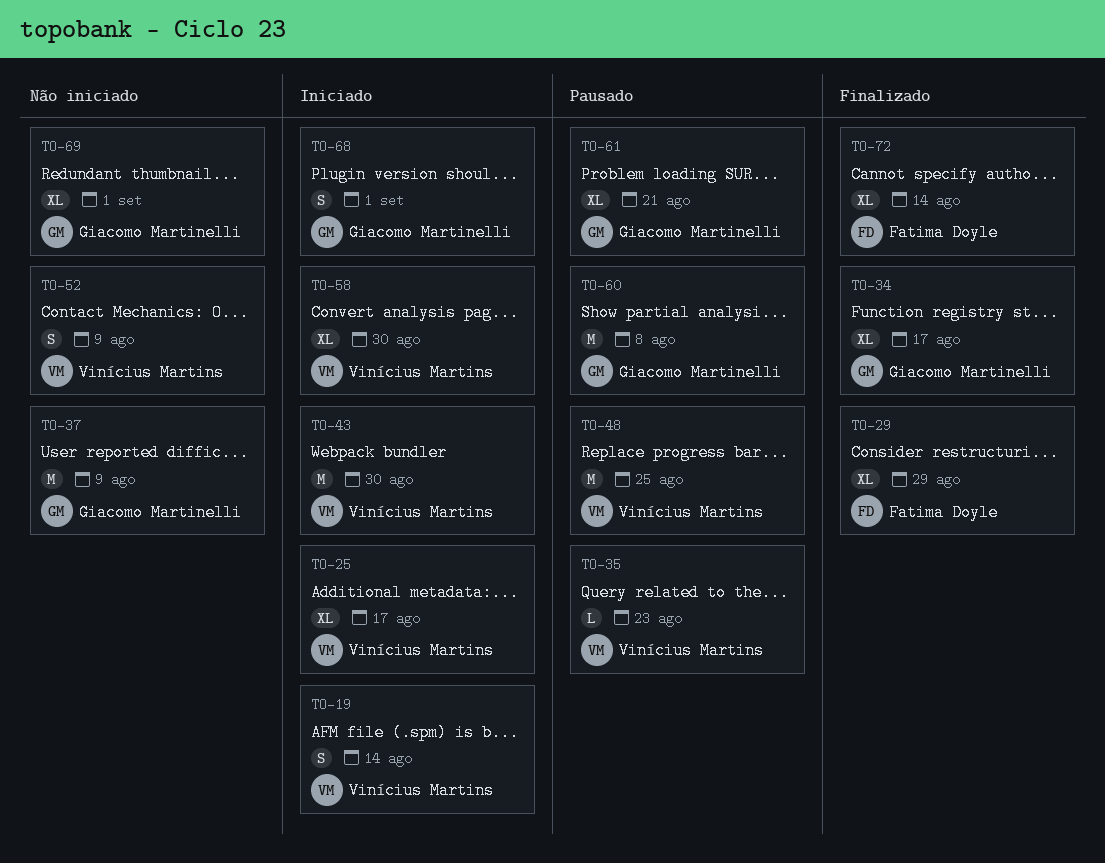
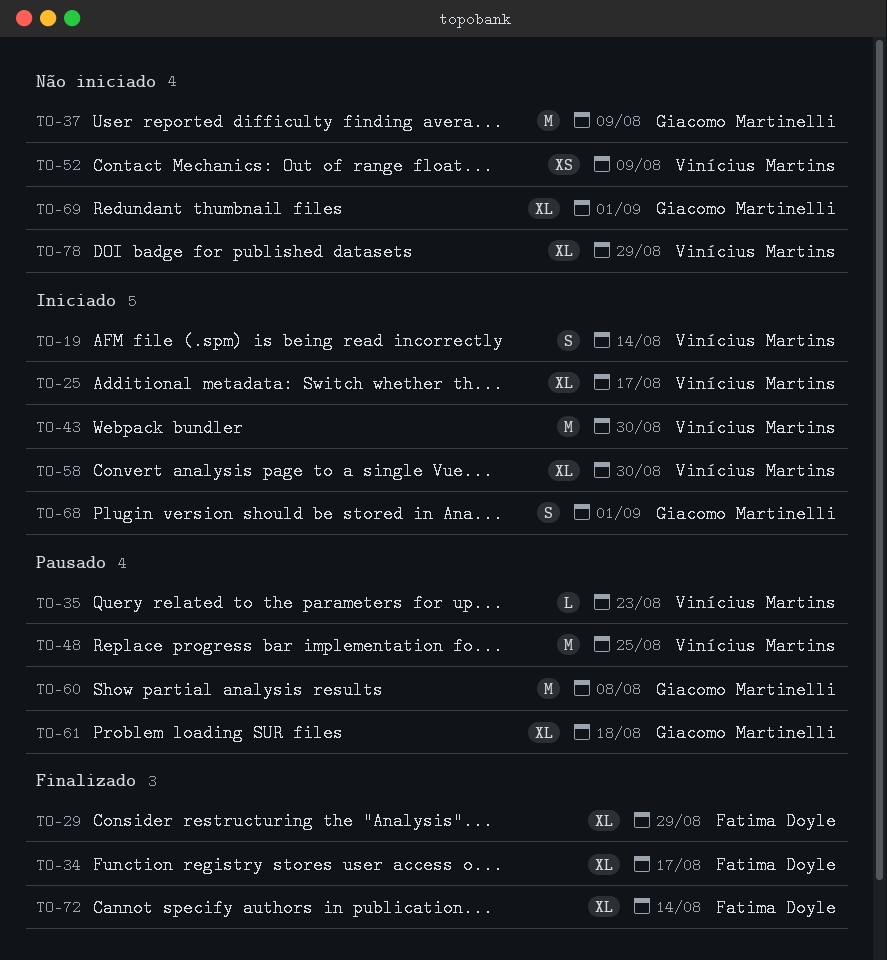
TO-34, owner: Giacomo Martinelli -> Fatima Doyle
TO-52, estimate: S -> XS
TO-61, due: Aug 21 -> Aug 18
TO-78: none -> present

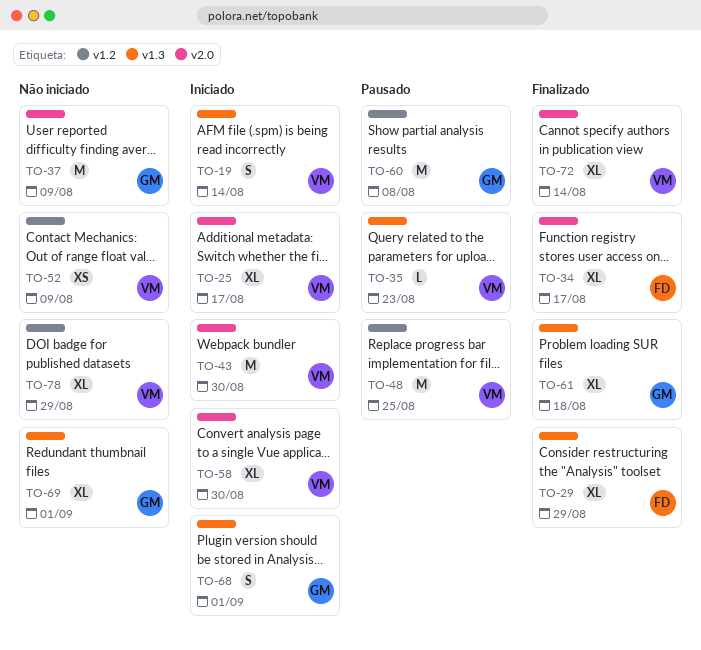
TO-61, status: Pausado -> Finalizado
TO-72, owner: Fatima Doyle -> Vinícius Martins

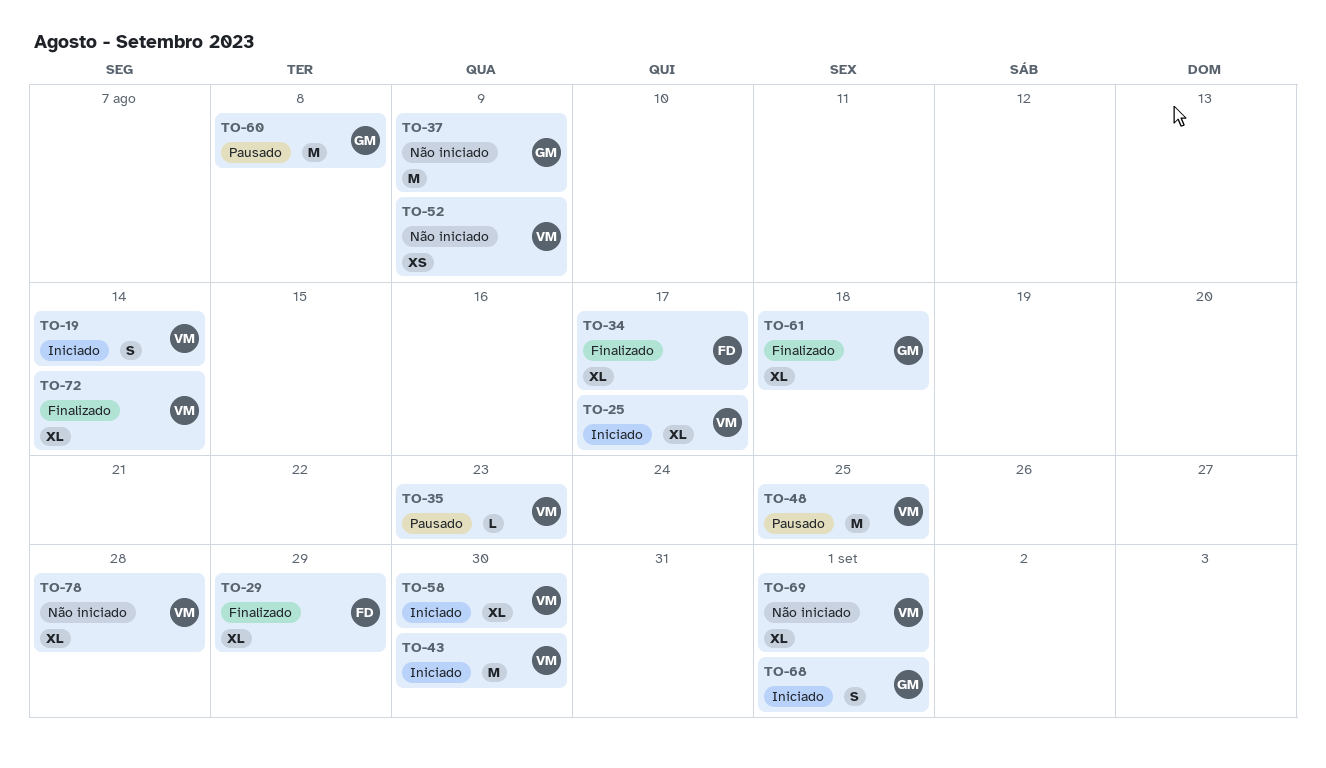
TO-69, owner: GM -> VM
TO-78, due: Aug 29 -> Aug 28

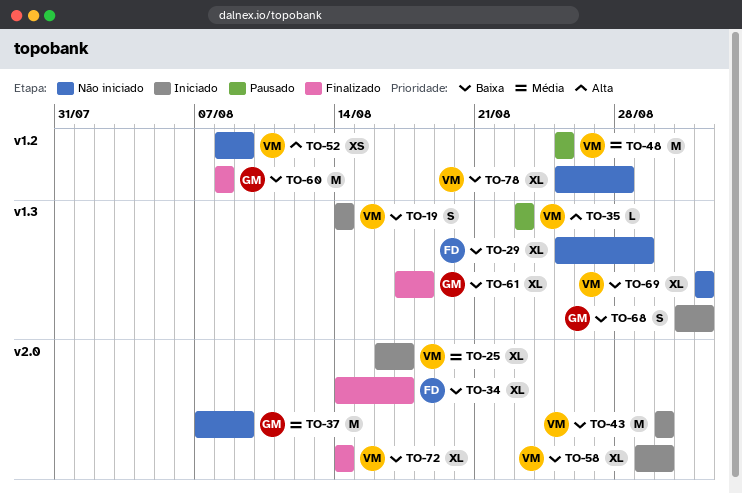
TO-29, status: Finalizado -> Não iniciado
TO-60, status: Pausado -> Finalizado

